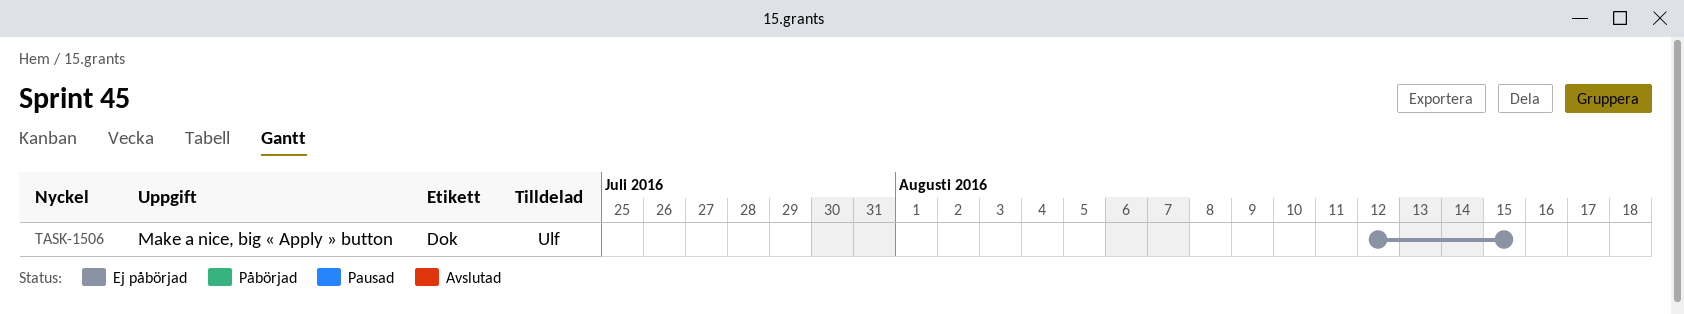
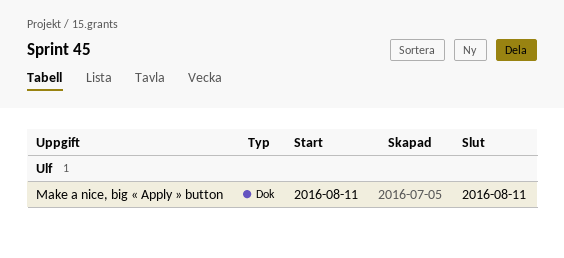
Make a nice, big « Apply » button, start: Aug 12 -> Aug 11
Make a nice, big « Apply » button, due: Aug 15 -> Aug 11

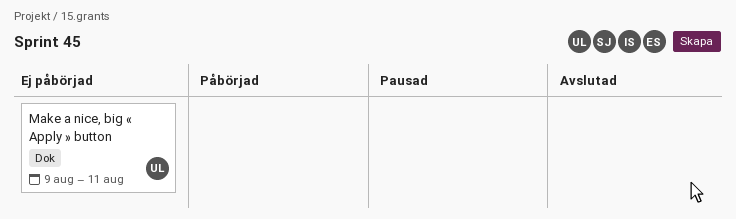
Make a nice, big « Apply » button, start: Aug 11 -> Aug 9

